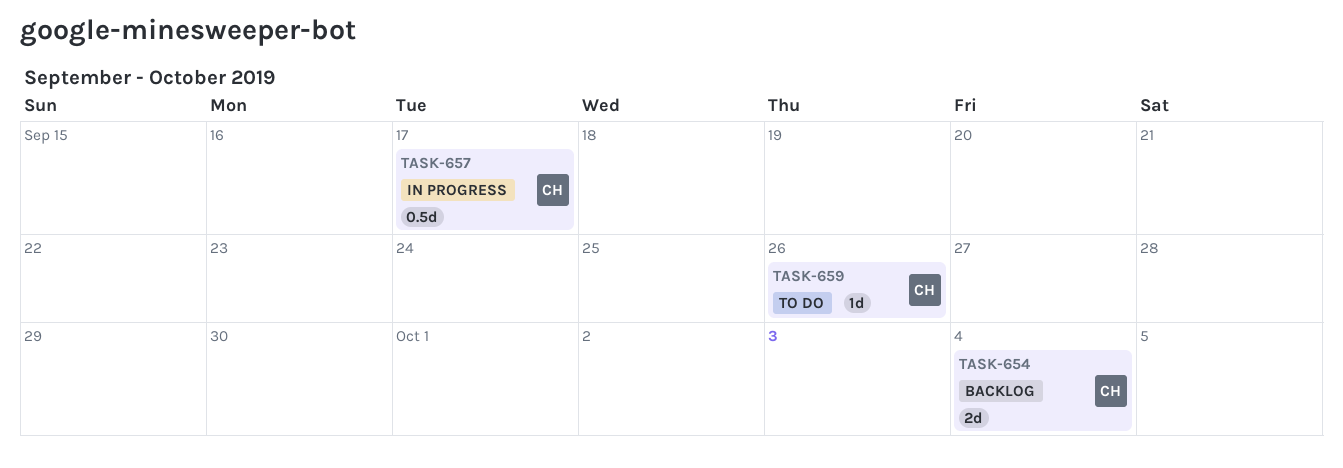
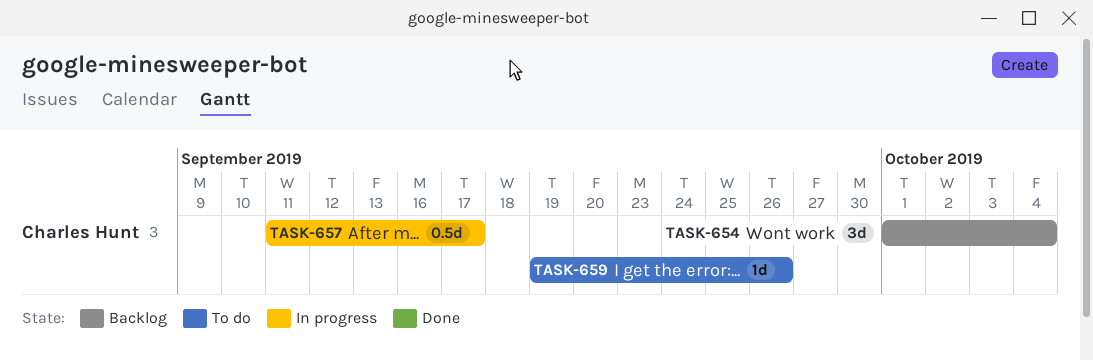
TASK-654, estimate: 2d -> 3d

